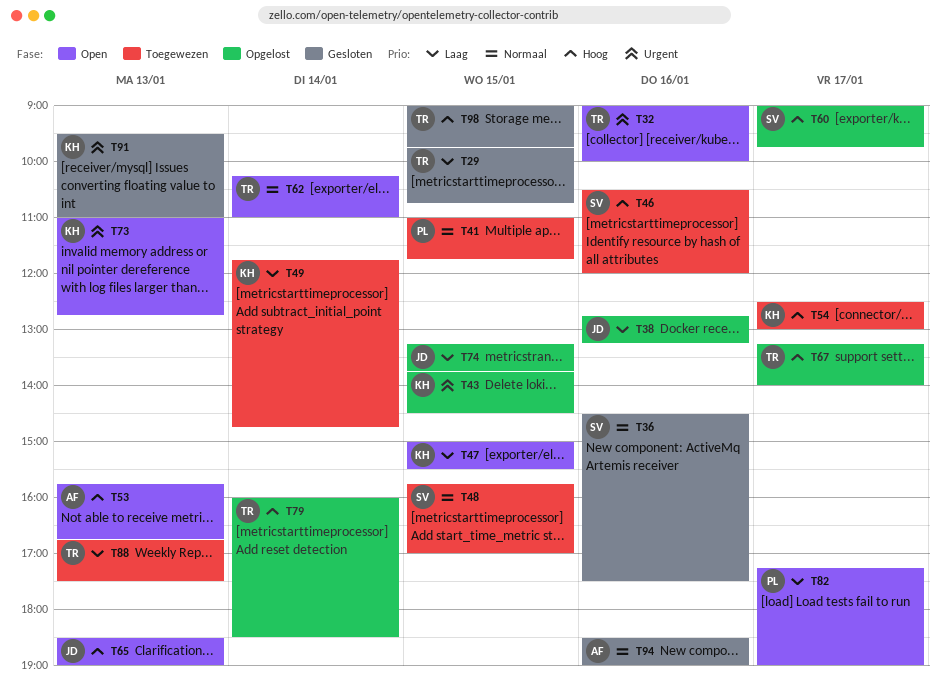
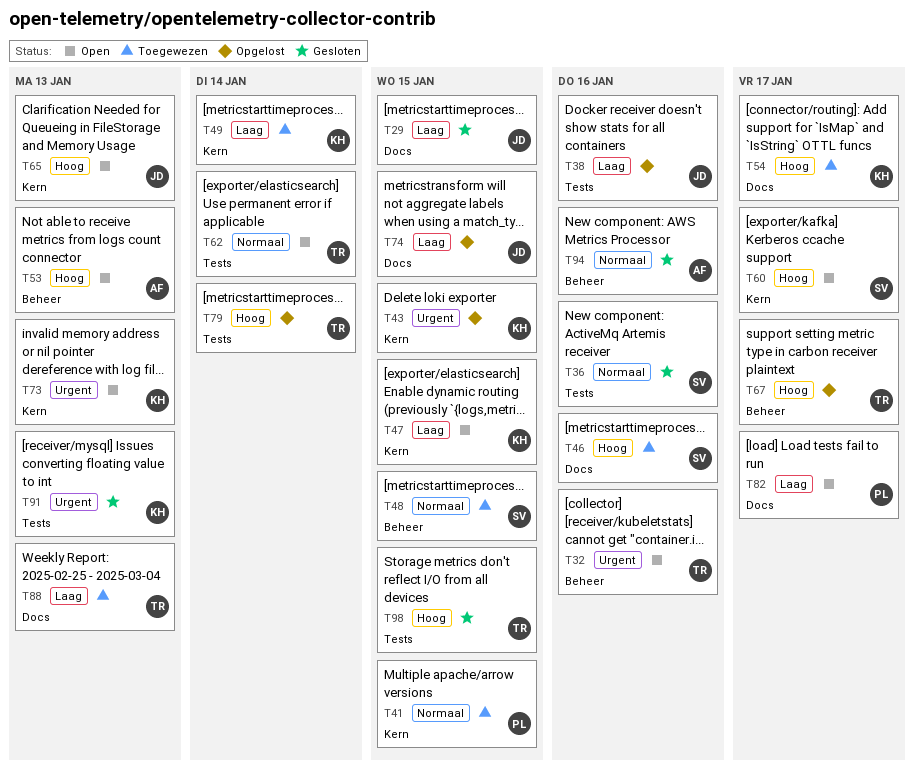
T29, owner: TR -> JD
T60, status: Opgelost -> Open

